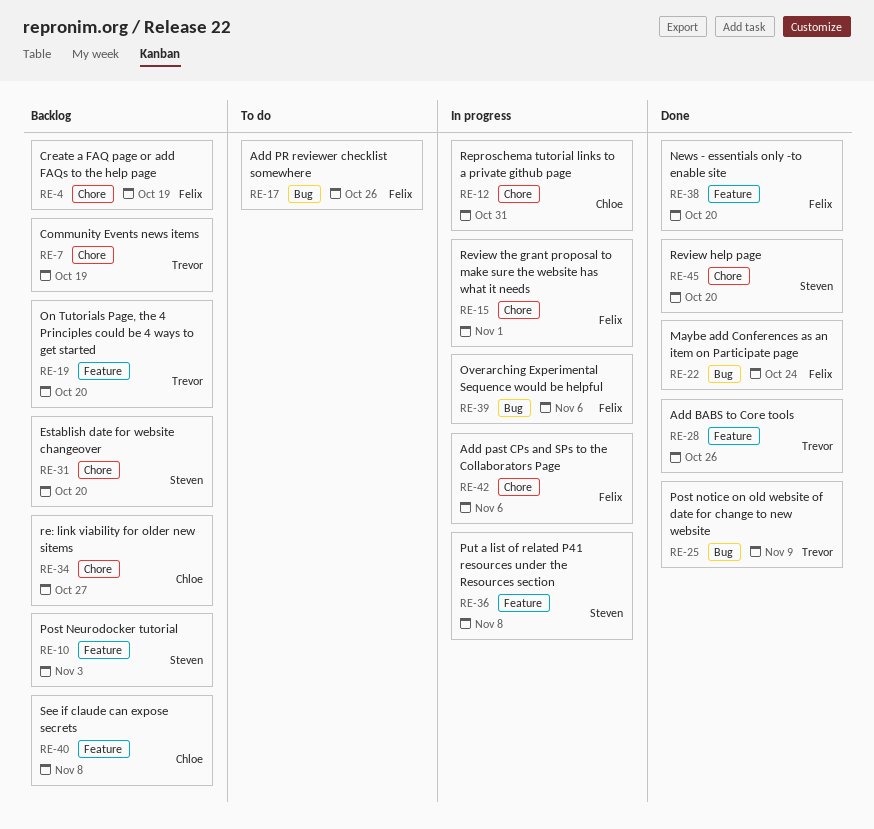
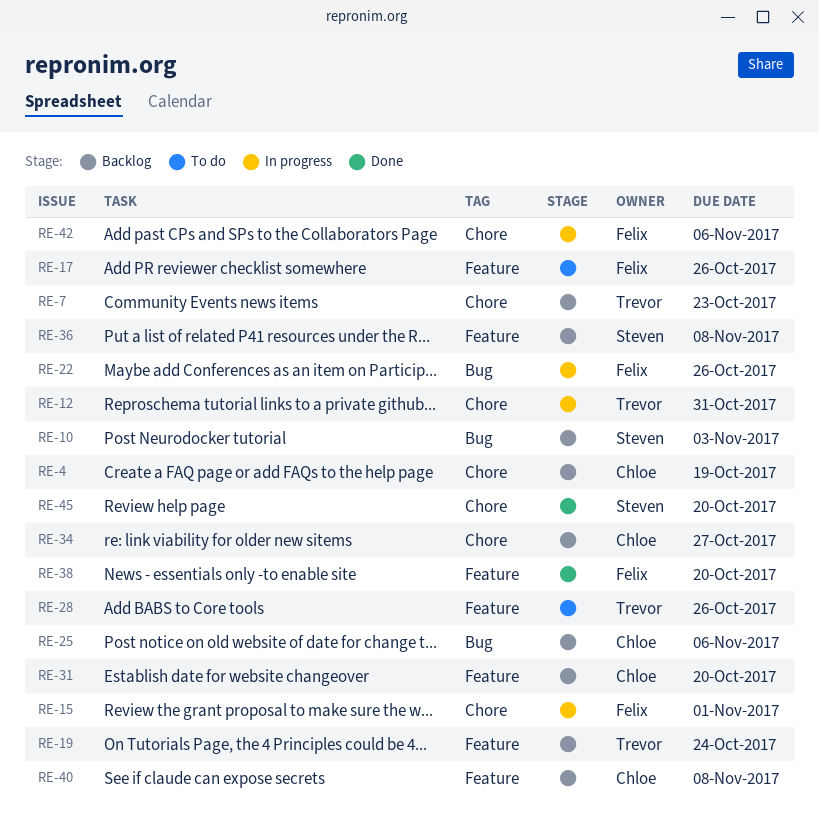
RE-4, owner: Felix -> Chloe
RE-7, due: Oct 19 -> Oct 23
RE-10, label: Feature -> Bug
RE-12, owner: Chloe -> Trevor
RE-17, label: Bug -> Feature
RE-19, due: Oct 20 -> Oct 24
RE-22, status: Done -> In progress
RE-22, due: Oct 24 -> Oct 26
RE-25, status: Done -> Backlog
RE-25, owner: Trevor -> Chloe
RE-25, due: Nov 9 -> Nov 6
RE-28, status: Done -> To do
RE-31, owner: Steven -> Chloe
RE-31, label: Chore -> Feature
RE-36, status: In progress -> Backlog
RE-39: present -> none

